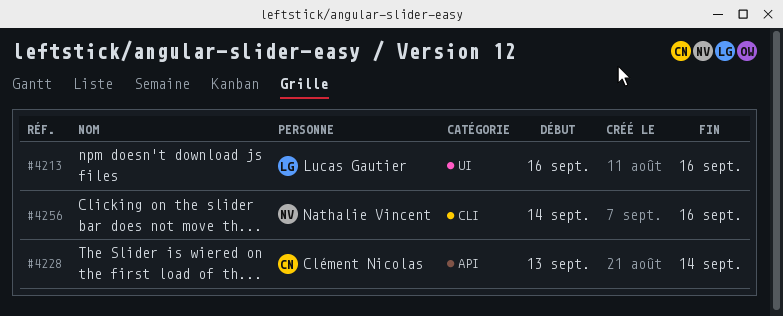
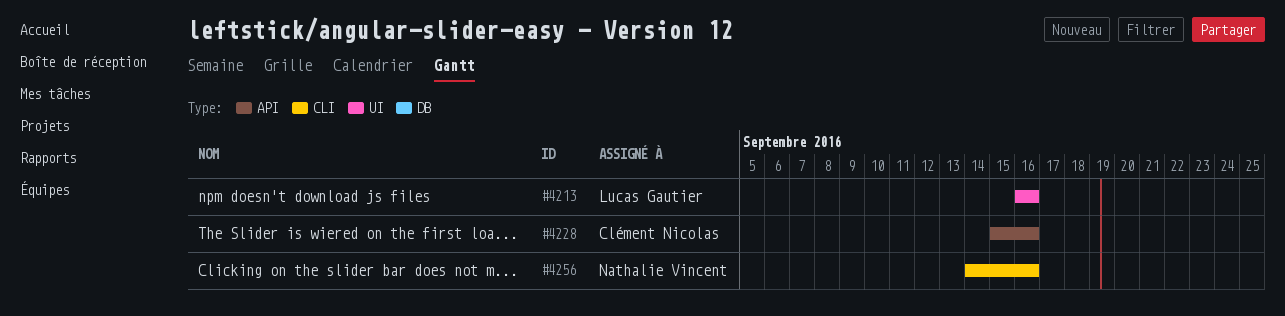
#4228, start: Sep 13 -> Sep 15
#4228, due: Sep 14 -> Sep 16

